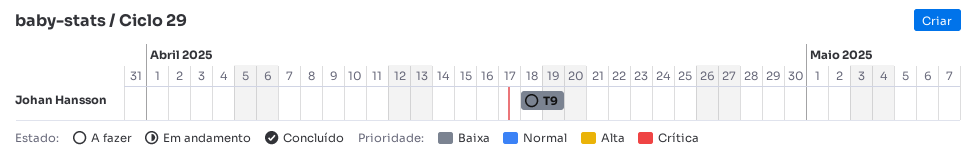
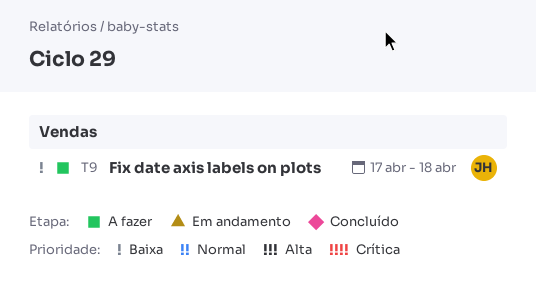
T9, start: Apr 18 -> Apr 17
T9, due: Apr 19 -> Apr 18

